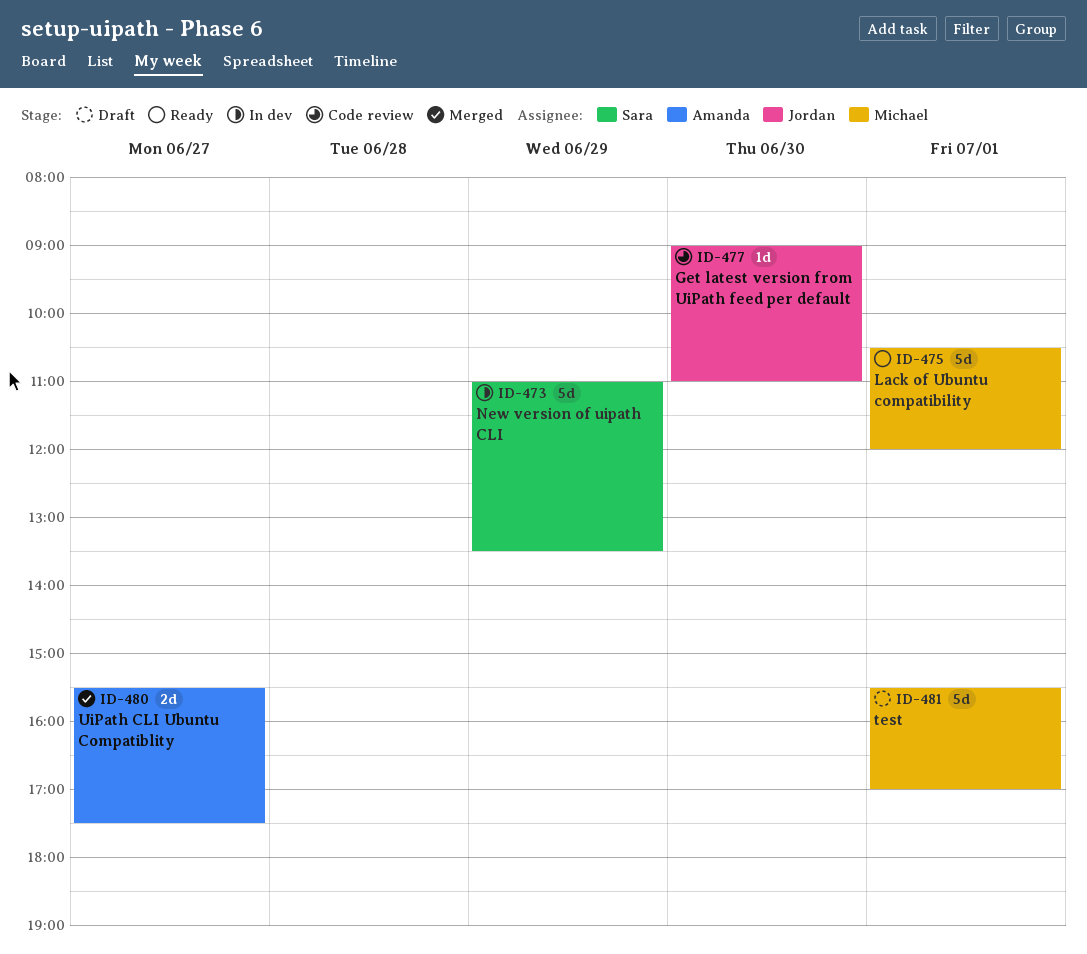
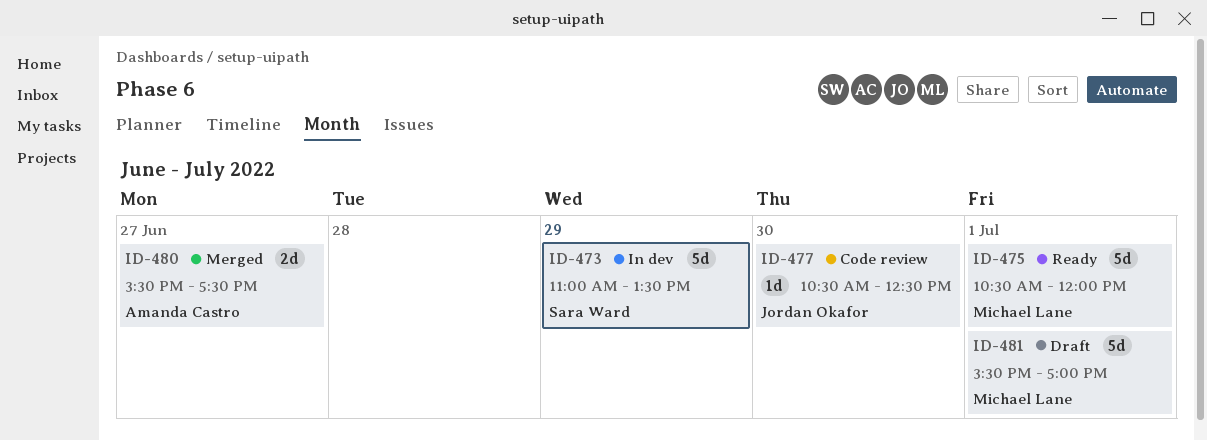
ID-477, begins: 09:00 -> 10:30
ID-477, ends: 11:00 -> 12:30

